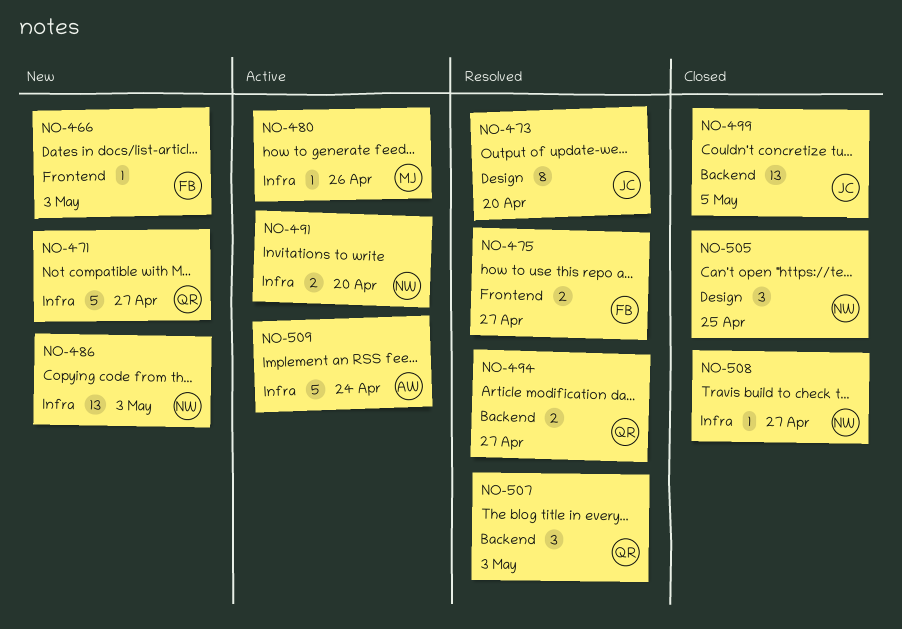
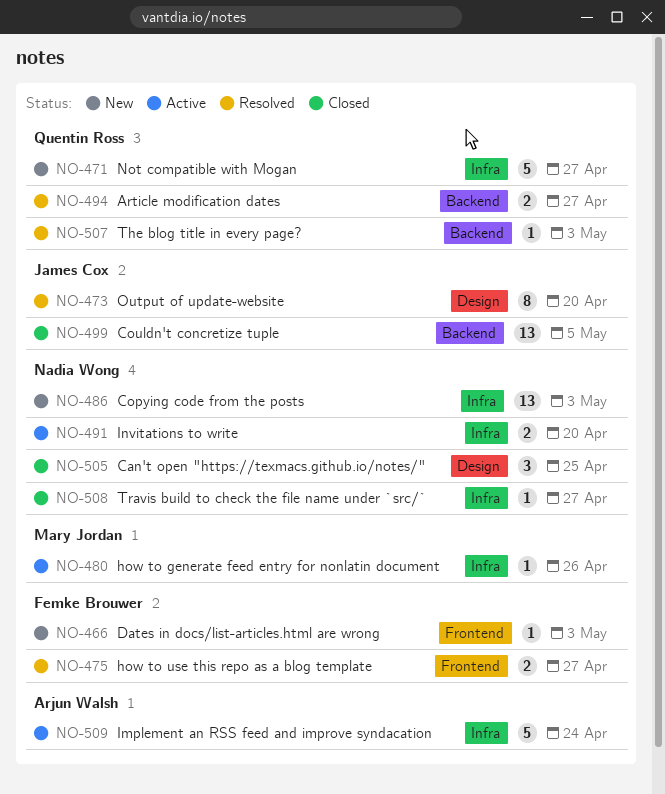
NO-507, estimate: 3 -> 1

